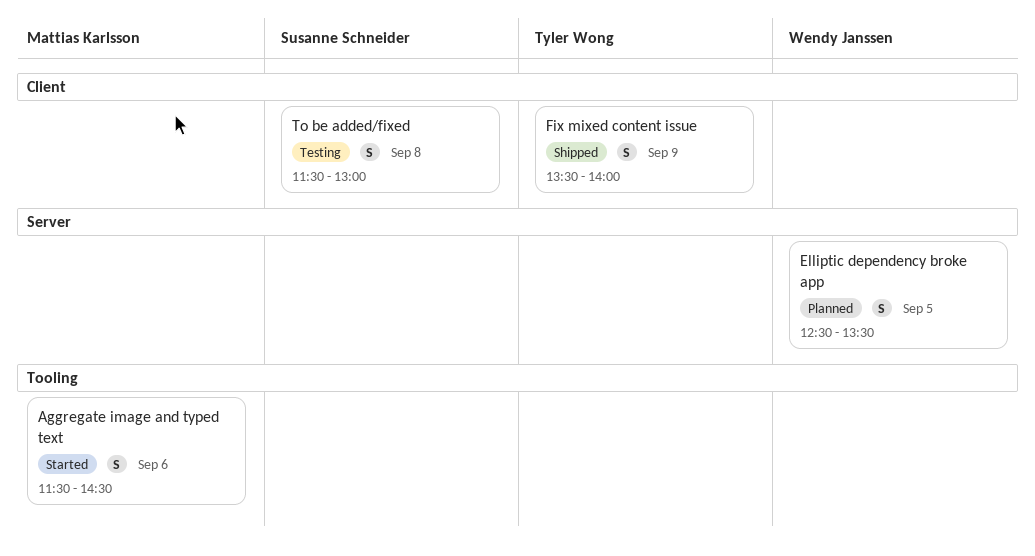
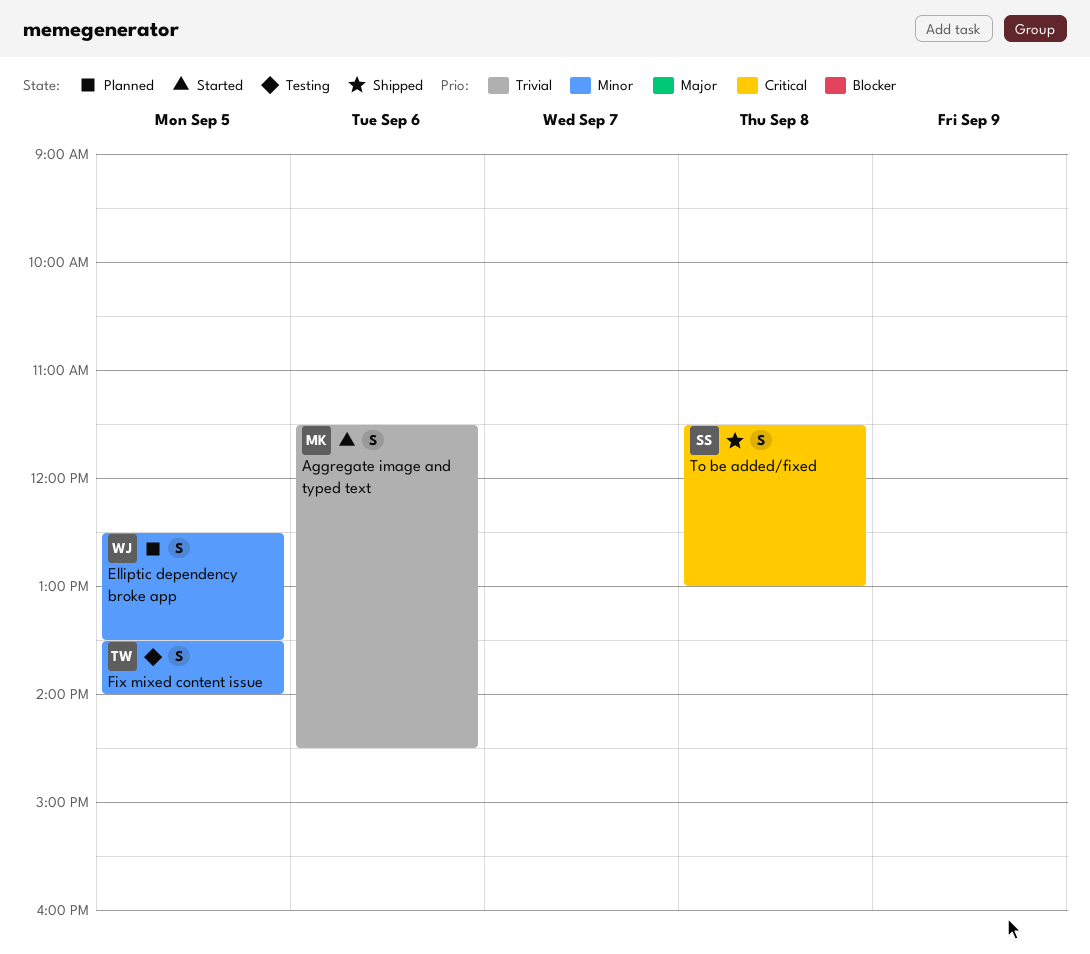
Fix mixed content issue, status: Shipped -> Testing
Fix mixed content issue, day: Sep 9 -> Sep 5
To be added/fixed, status: Testing -> Shipped

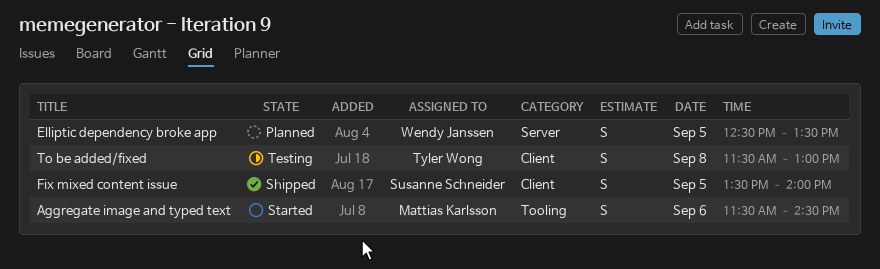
Fix mixed content issue, status: Testing -> Shipped
Fix mixed content issue, owner: Tyler Wong -> Susanne Schneider
To be added/fixed, status: Shipped -> Testing
To be added/fixed, owner: Susanne Schneider -> Tyler Wong

